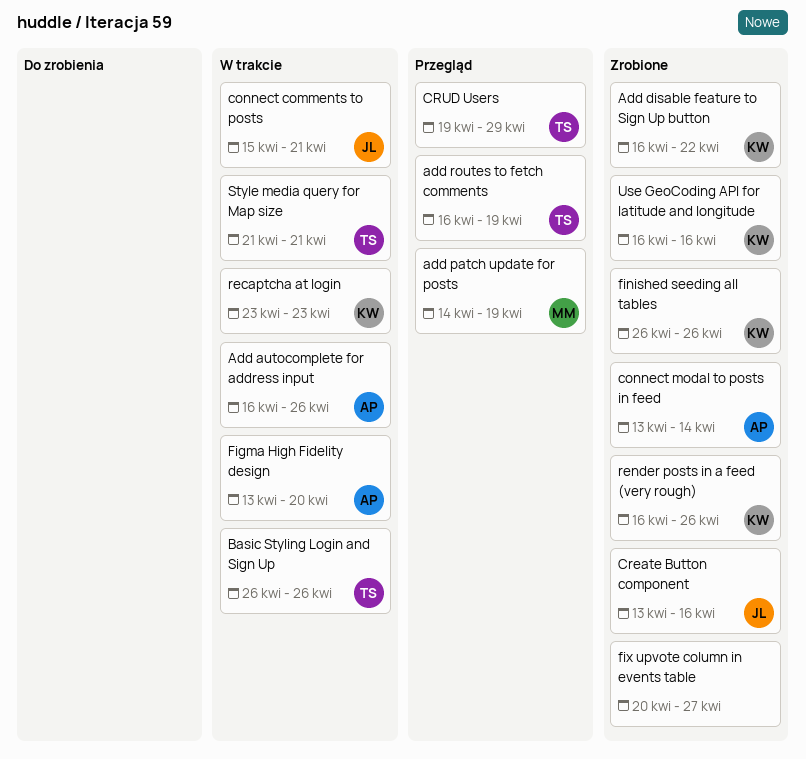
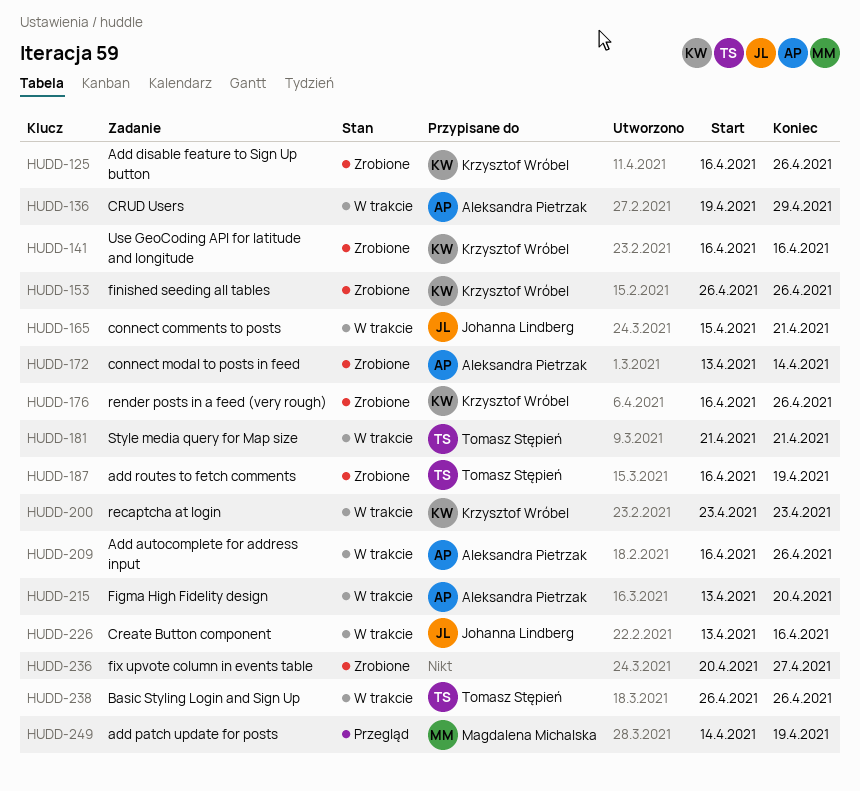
Add disable feature to Sign Up button, due: Apr 22 -> Apr 26
add routes to fetch comments, status: Przegląd -> Zrobione
Create Button component, status: Zrobione -> W trakcie
CRUD Users, status: Przegląd -> W trakcie
CRUD Users, owner: Tomasz Stępień -> Aleksandra Pietrzak

